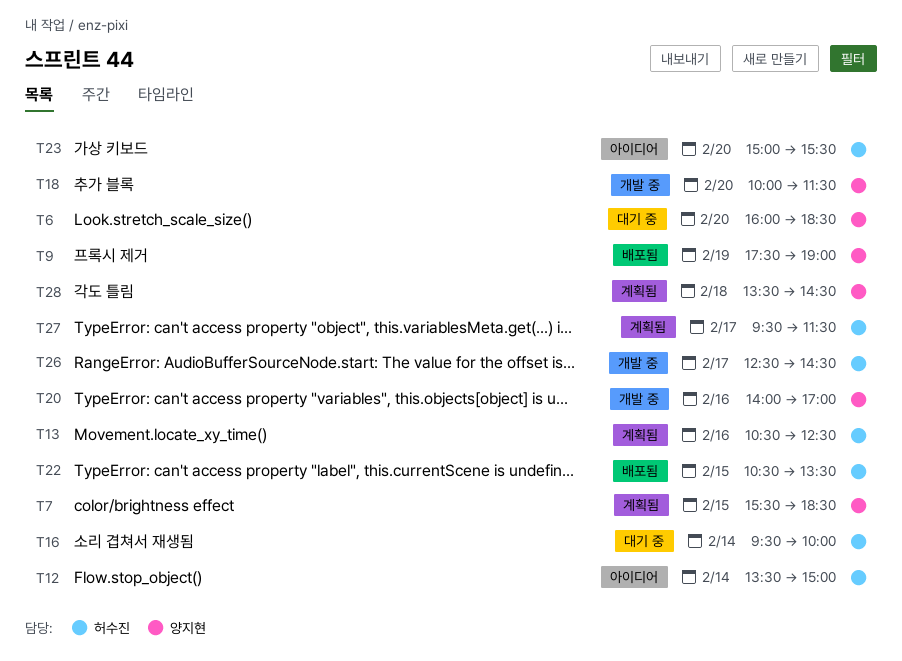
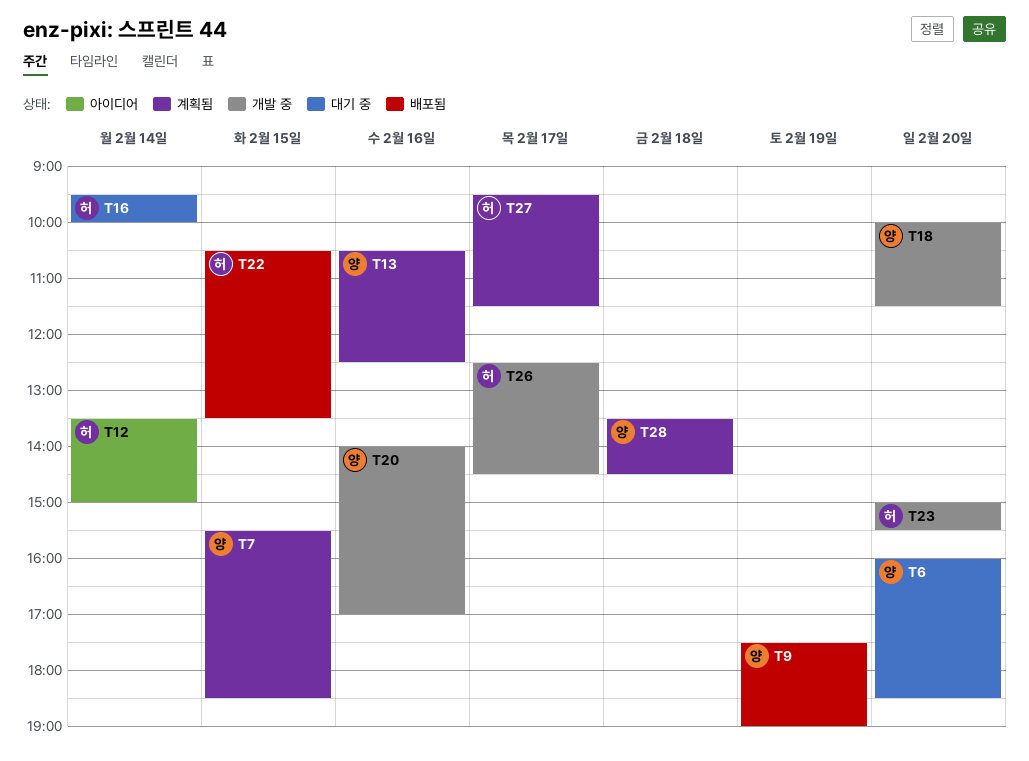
T13, owner: 허수진 -> 양지현
T23, status: 아이디어 -> 개발 중

